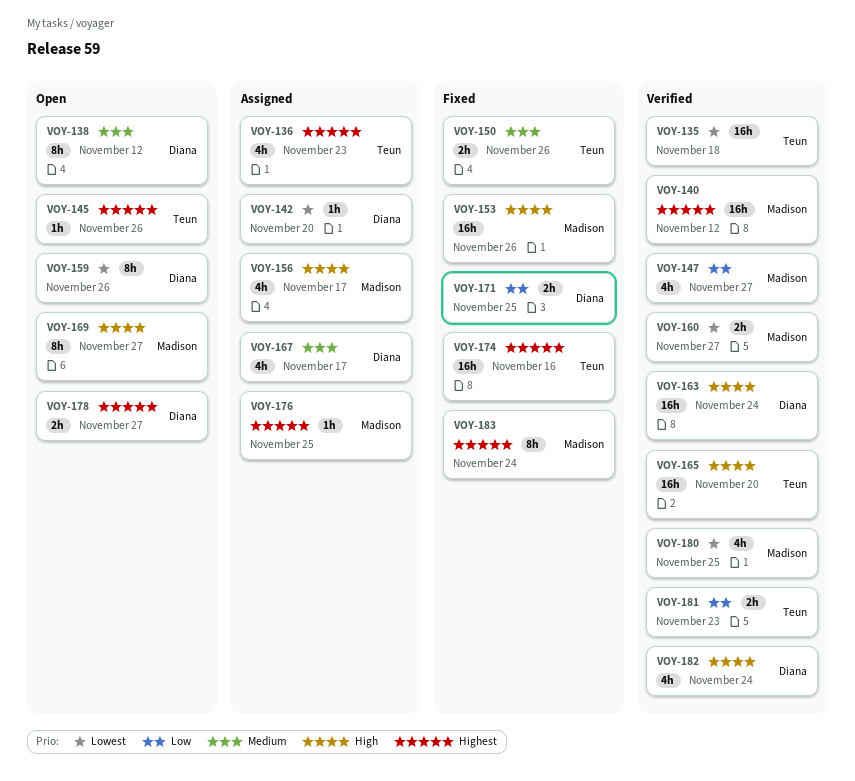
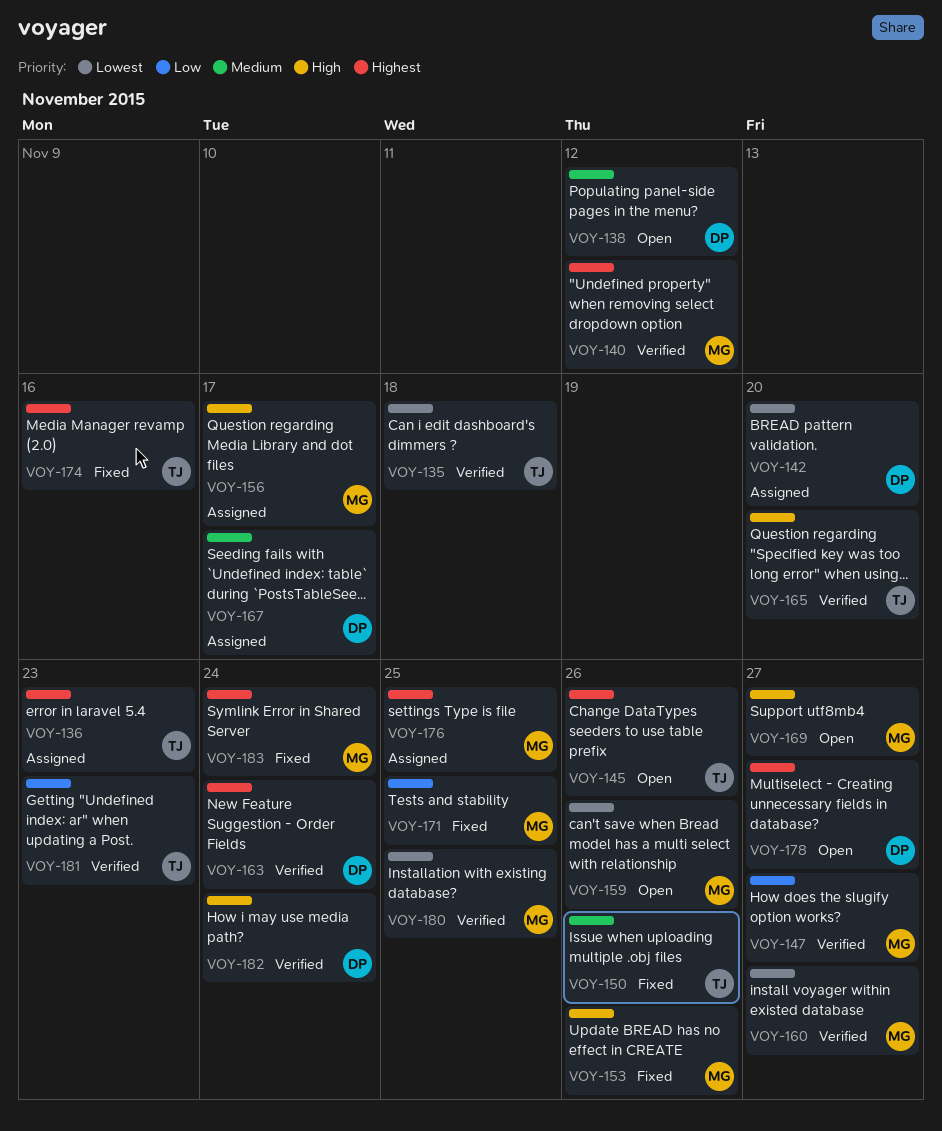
VOY-159, owner: Diana -> Madison
VOY-163, priority: High -> Highest
VOY-171, owner: Diana -> Madison

